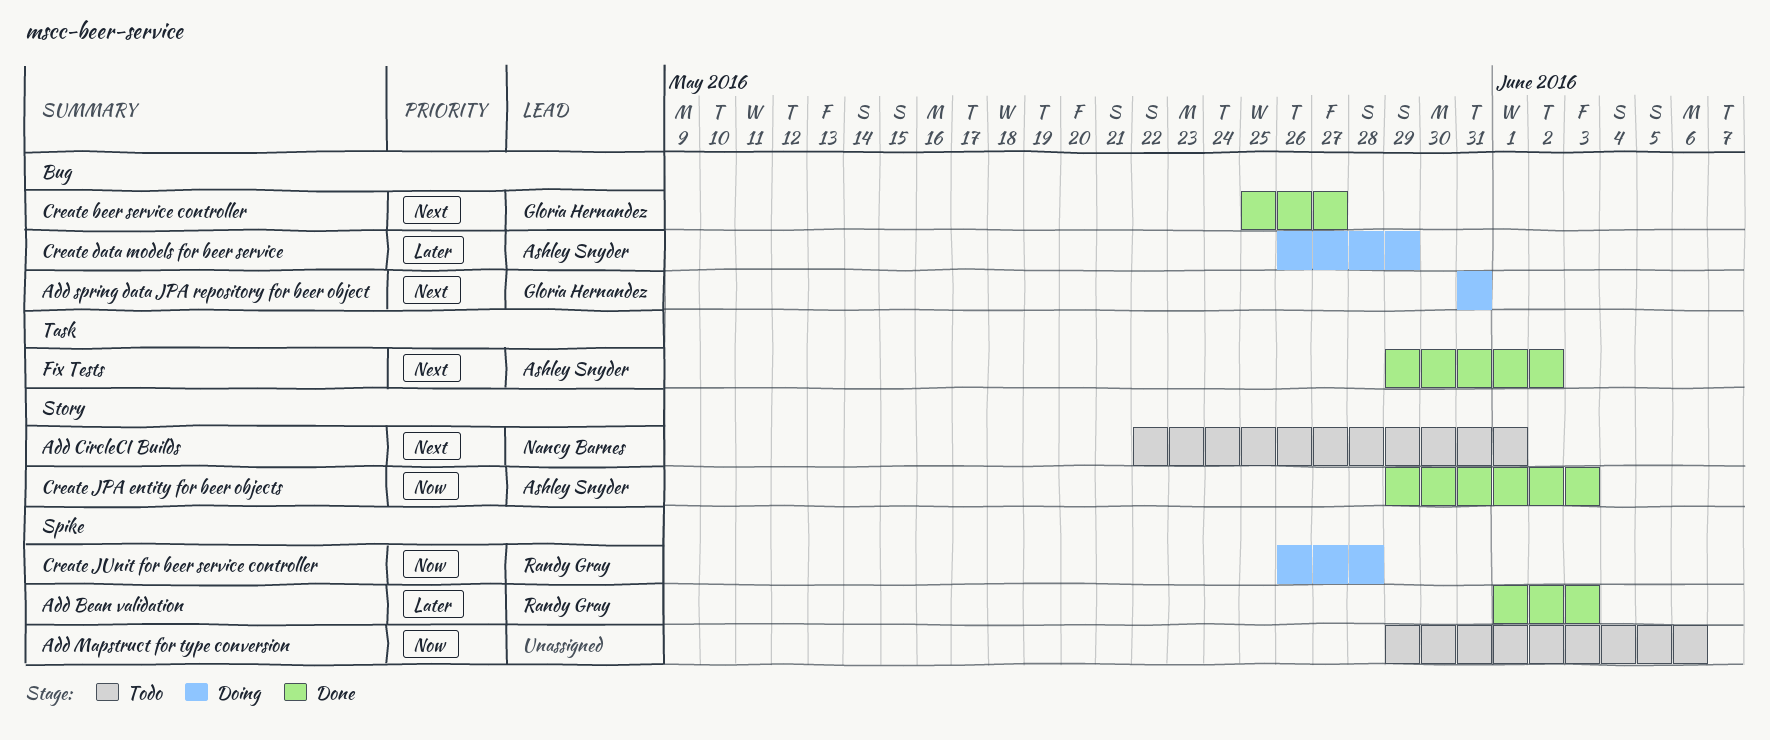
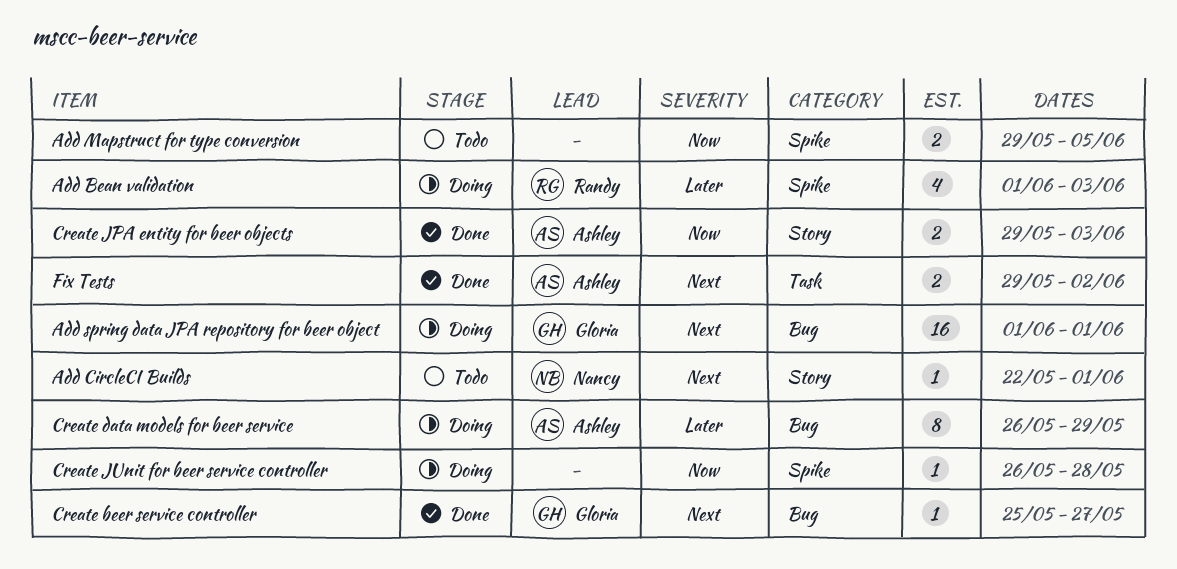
Add Bean validation, status: Done -> Doing
Add Mapstruct for type conversion, due: Jun 6 -> Jun 5
Add spring data JPA repository for beer object, start: May 31 -> Jun 1
Add spring data JPA repository for beer object, due: May 31 -> Jun 1
Create JUnit for beer service controller, owner: Randy Gray -> none

